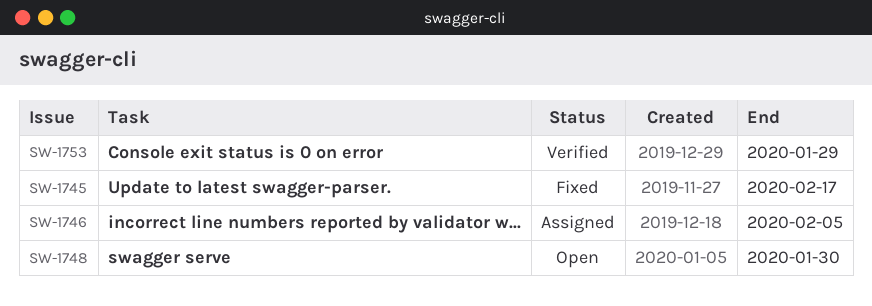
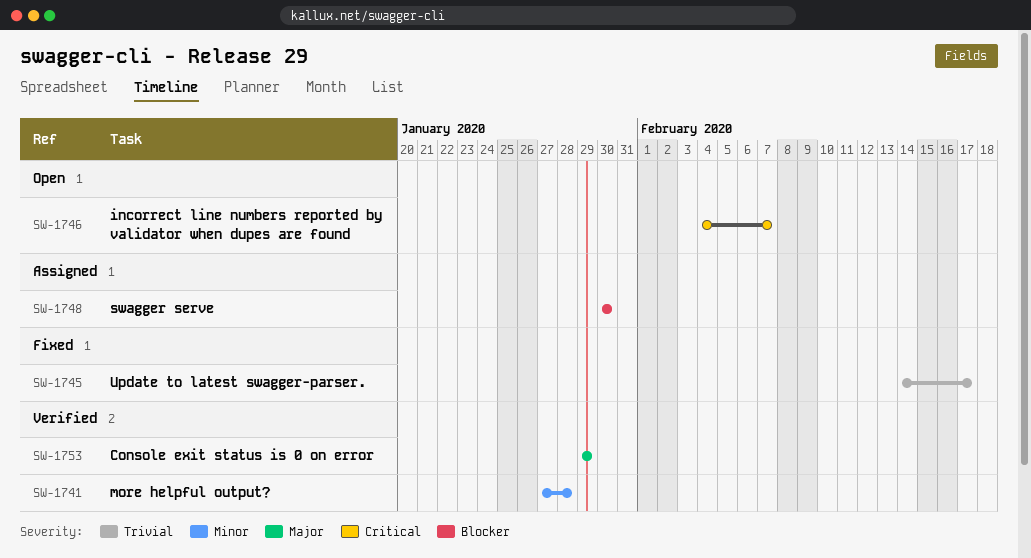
SW-1741: none -> present
SW-1746, status: Assigned -> Open
SW-1746, due: Feb 5 -> Feb 7
SW-1748, status: Open -> Assigned

